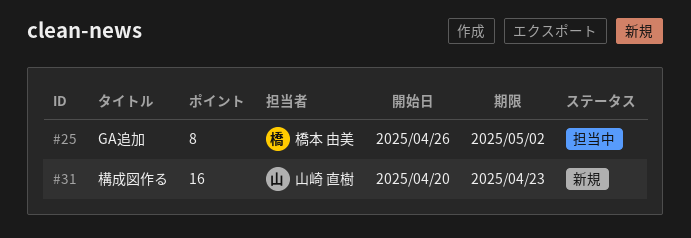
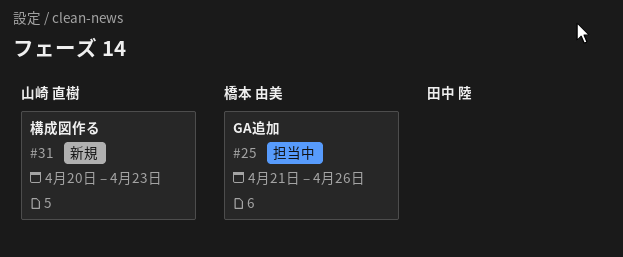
#25, start: Apr 26 -> Apr 21
#25, due: May 2 -> Apr 26

